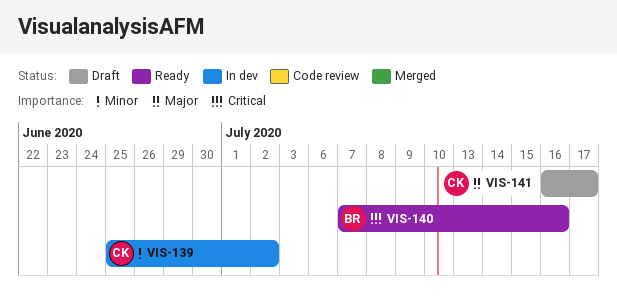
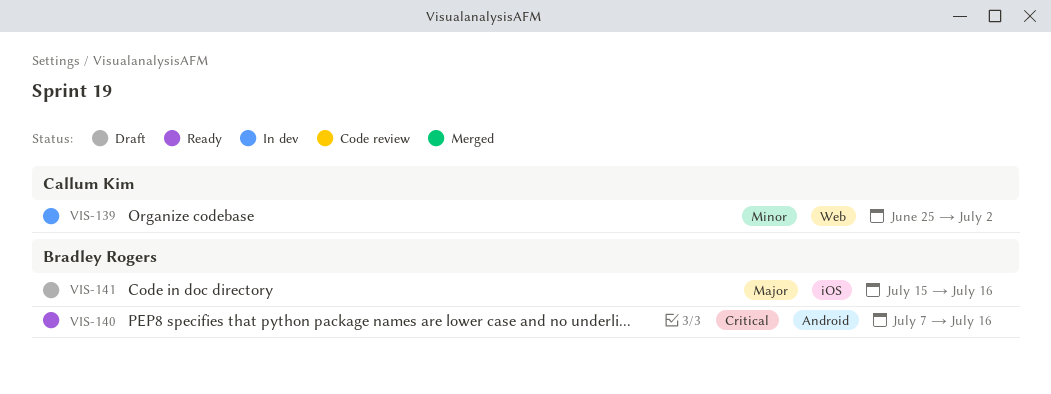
VIS-141, owner: Callum Kim -> Bradley Rogers
VIS-141, start: Jul 16 -> Jul 15
VIS-141, due: Jul 17 -> Jul 16

